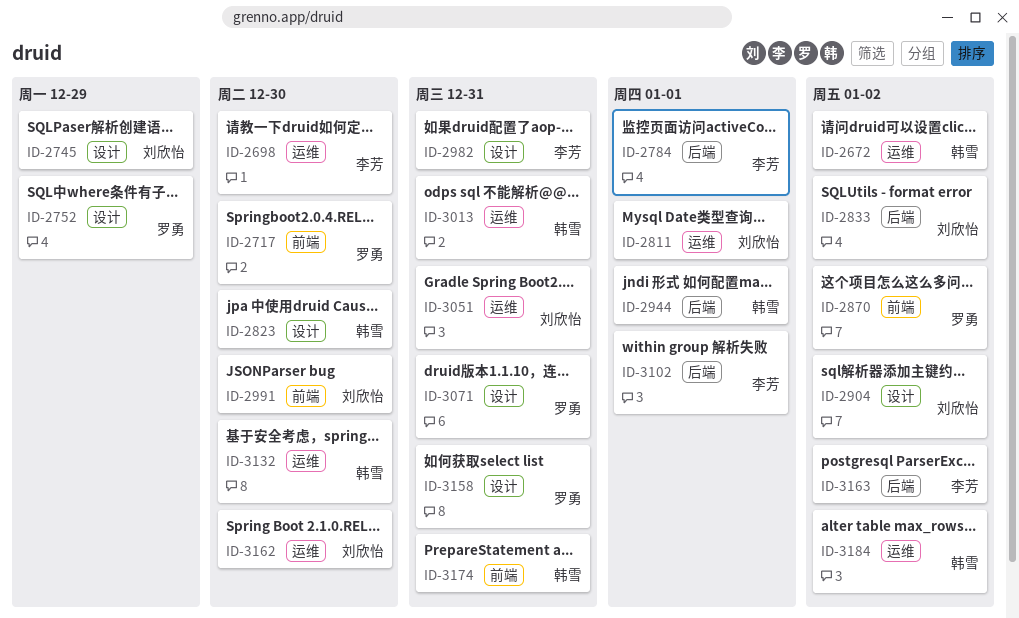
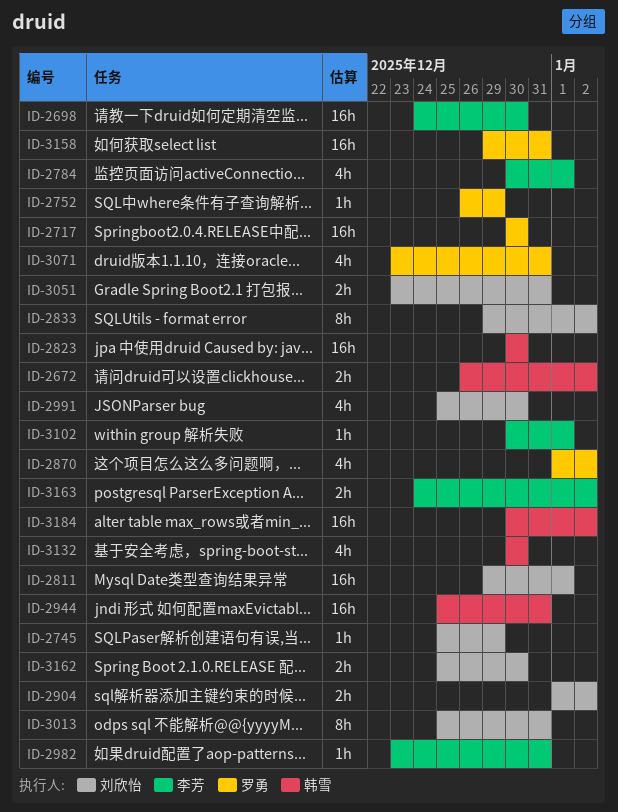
ID-2944, due: Jan 1 -> Dec 31
ID-3013, owner: 韩雪 -> 刘欣怡
ID-3174: present -> none

